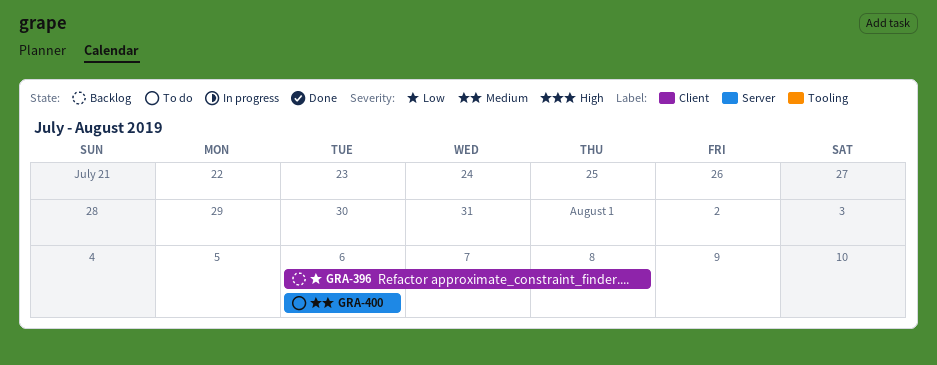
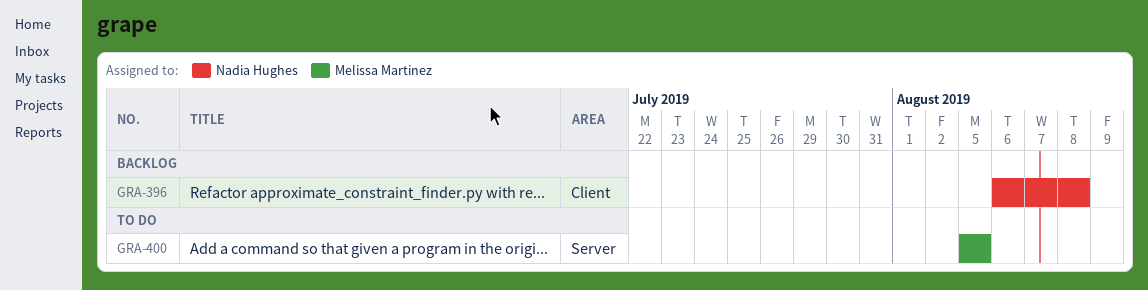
GRA-400, start: Aug 6 -> Aug 5
GRA-400, due: Aug 6 -> Aug 5

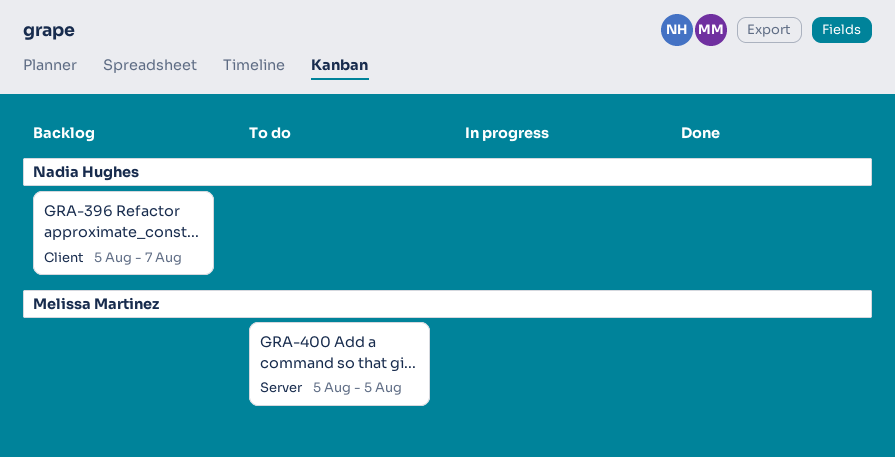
GRA-396, start: Aug 6 -> Aug 5
GRA-396, due: Aug 8 -> Aug 7

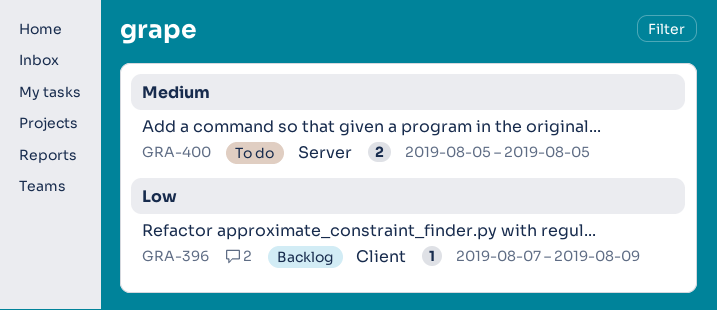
GRA-396, start: Aug 5 -> Aug 7
GRA-396, due: Aug 7 -> Aug 9

